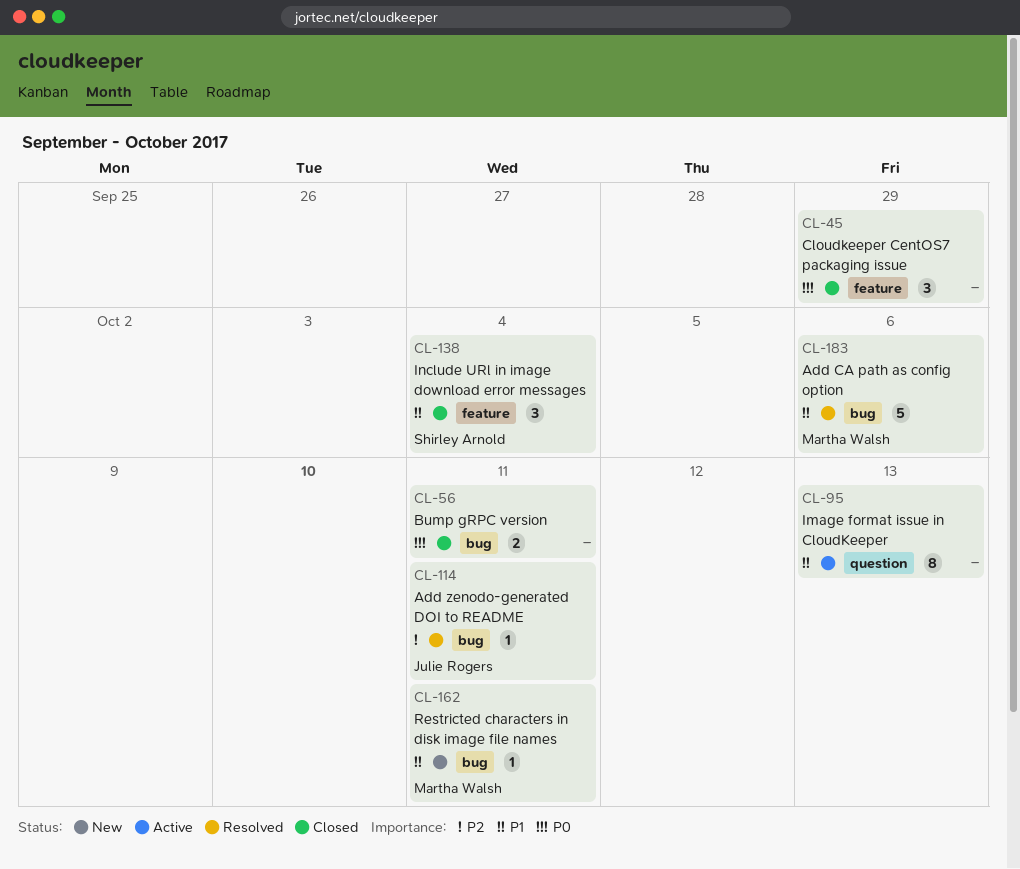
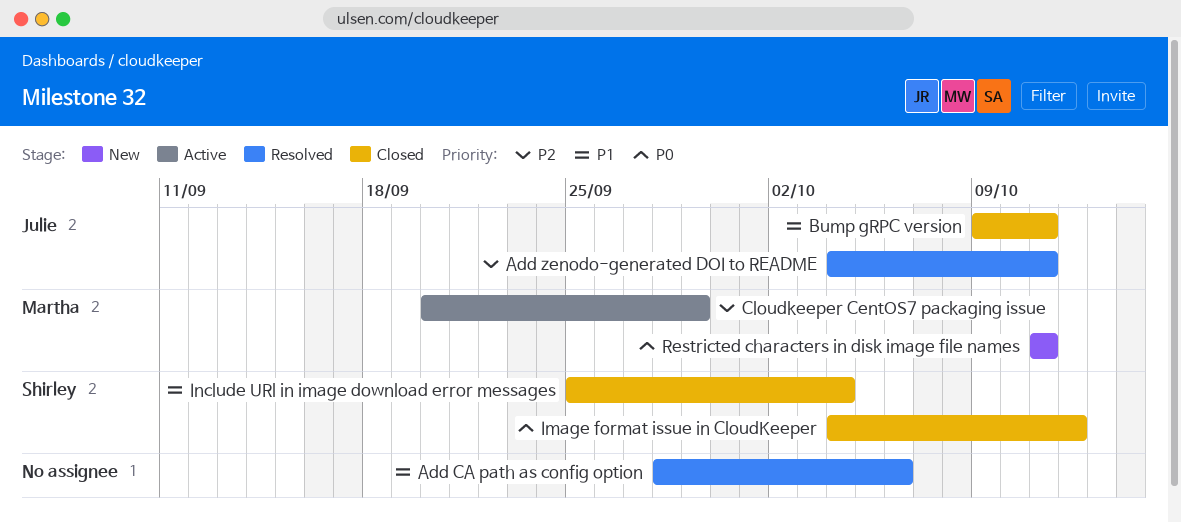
Add CA path as config option, owner: Martha Walsh -> none
Bump gRPC version, owner: none -> Julie Rogers
Bump gRPC version, priority: P0 -> P1
Cloudkeeper CentOS7 packaging issue, status: Closed -> Active
Cloudkeeper CentOS7 packaging issue, owner: none -> Martha Walsh
Cloudkeeper CentOS7 packaging issue, priority: P0 -> P2
Image format issue in CloudKeeper, status: Active -> Closed
Image format issue in CloudKeeper, owner: none -> Shirley Arnold
Image format issue in CloudKeeper, priority: P1 -> P0
Image format issue in CloudKeeper, due: Oct 13 -> Oct 12
Restricted characters in disk image file names, priority: P1 -> P0

